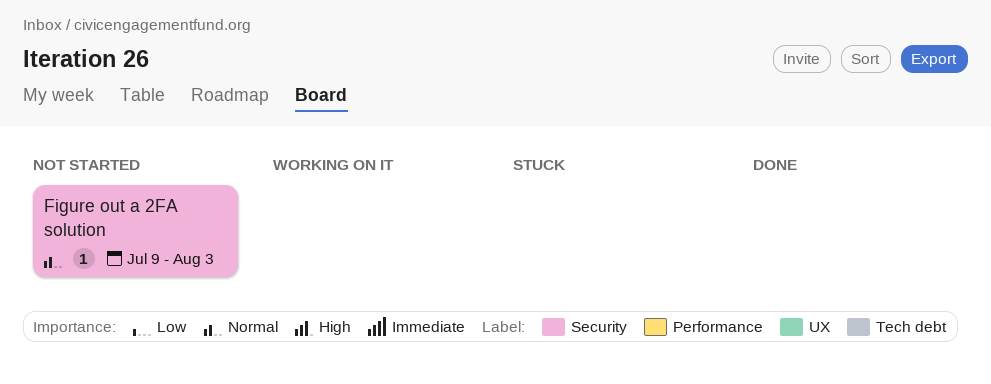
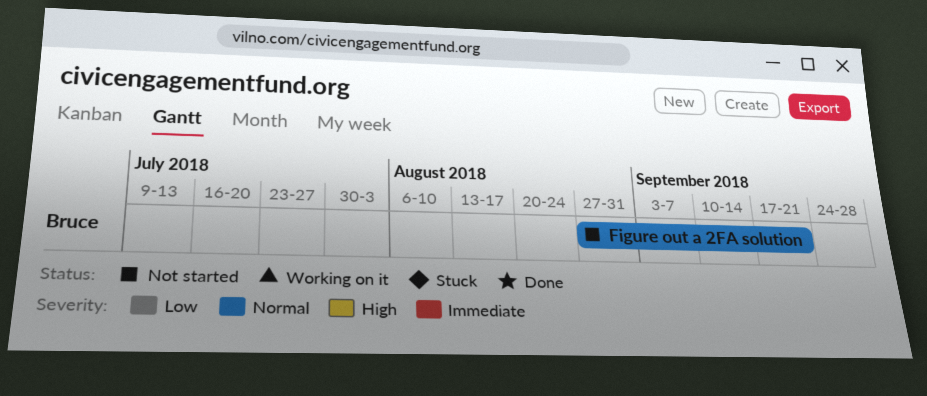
Figure out a 2FA solution, start: Jul 9 -> Aug 27
Figure out a 2FA solution, due: Aug 3 -> Sep 21

